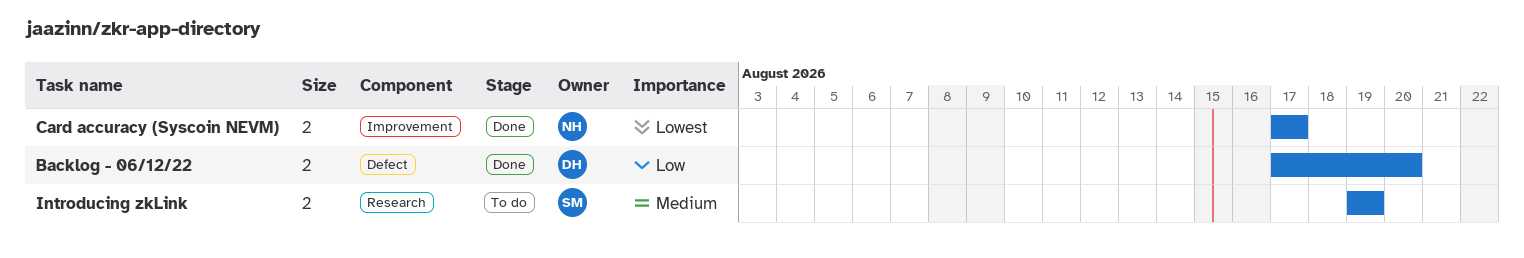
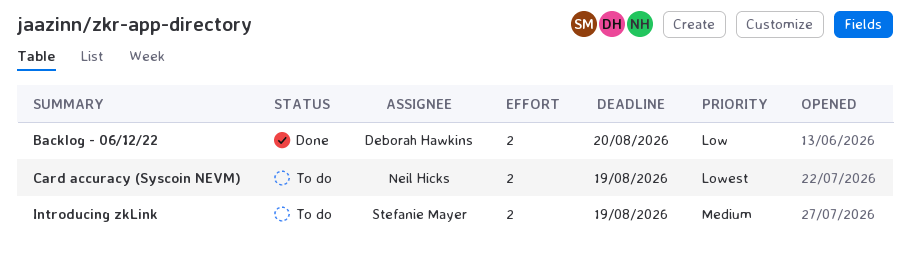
Card accuracy (Syscoin NEVM), status: Done -> To do
Card accuracy (Syscoin NEVM), due: Aug 17 -> Aug 19

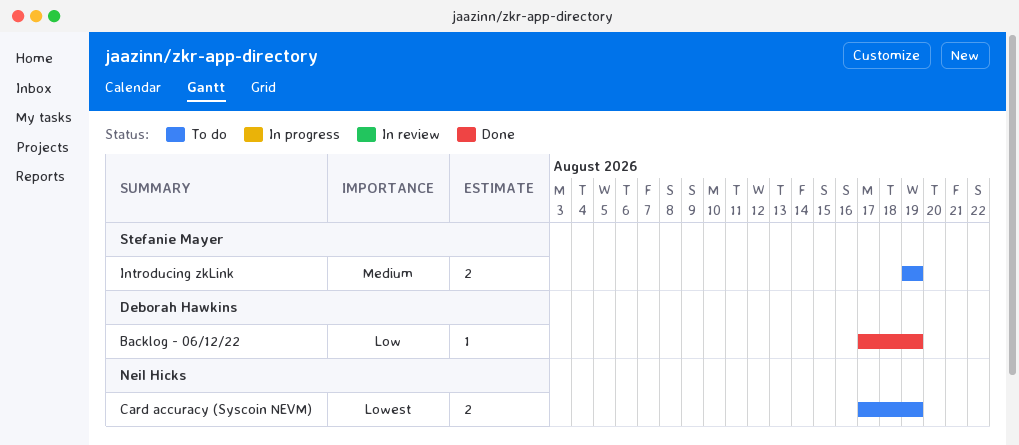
Backlog - 06/12/22, estimate: 2 -> 1
Backlog - 06/12/22, due: Aug 20 -> Aug 19

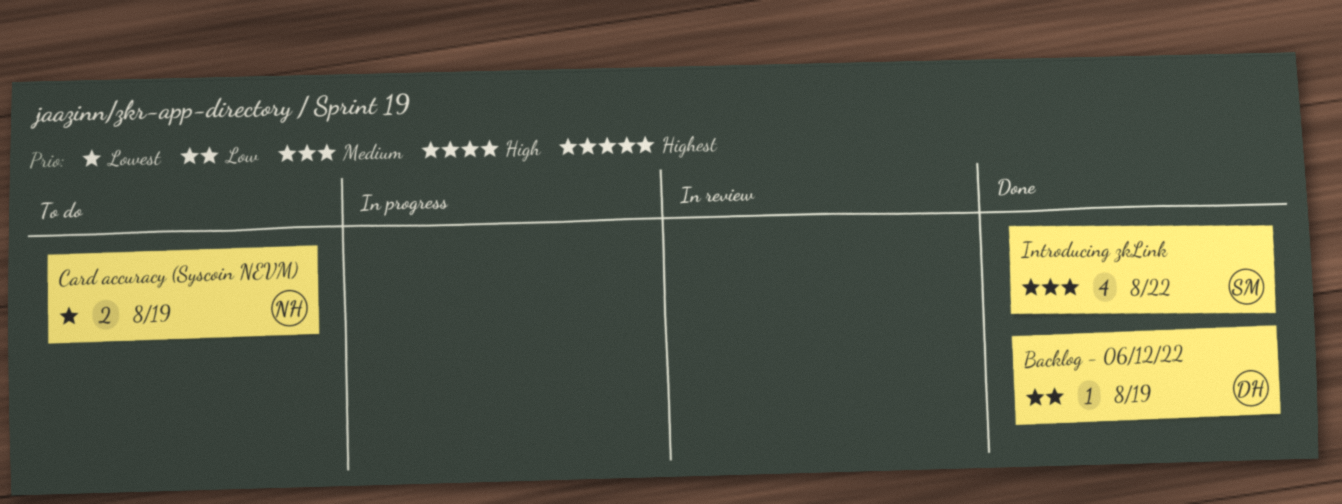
Introducing zkLink, status: To do -> Done
Introducing zkLink, estimate: 2 -> 4
Introducing zkLink, due: Aug 19 -> Aug 22

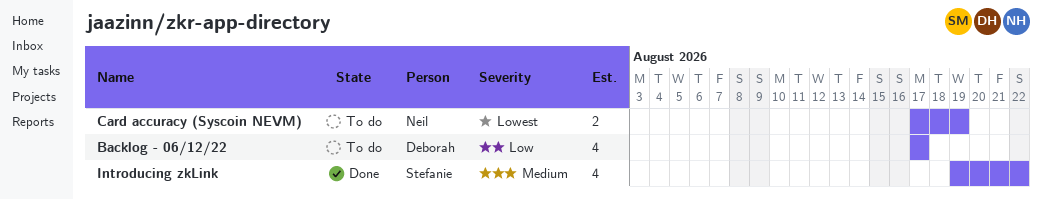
Backlog - 06/12/22, status: Done -> To do
Backlog - 06/12/22, estimate: 1 -> 4
Backlog - 06/12/22, due: Aug 19 -> Aug 17

